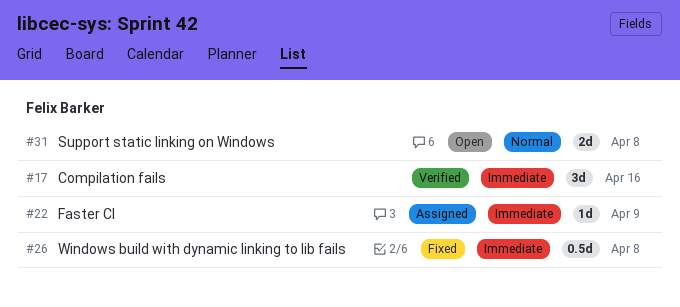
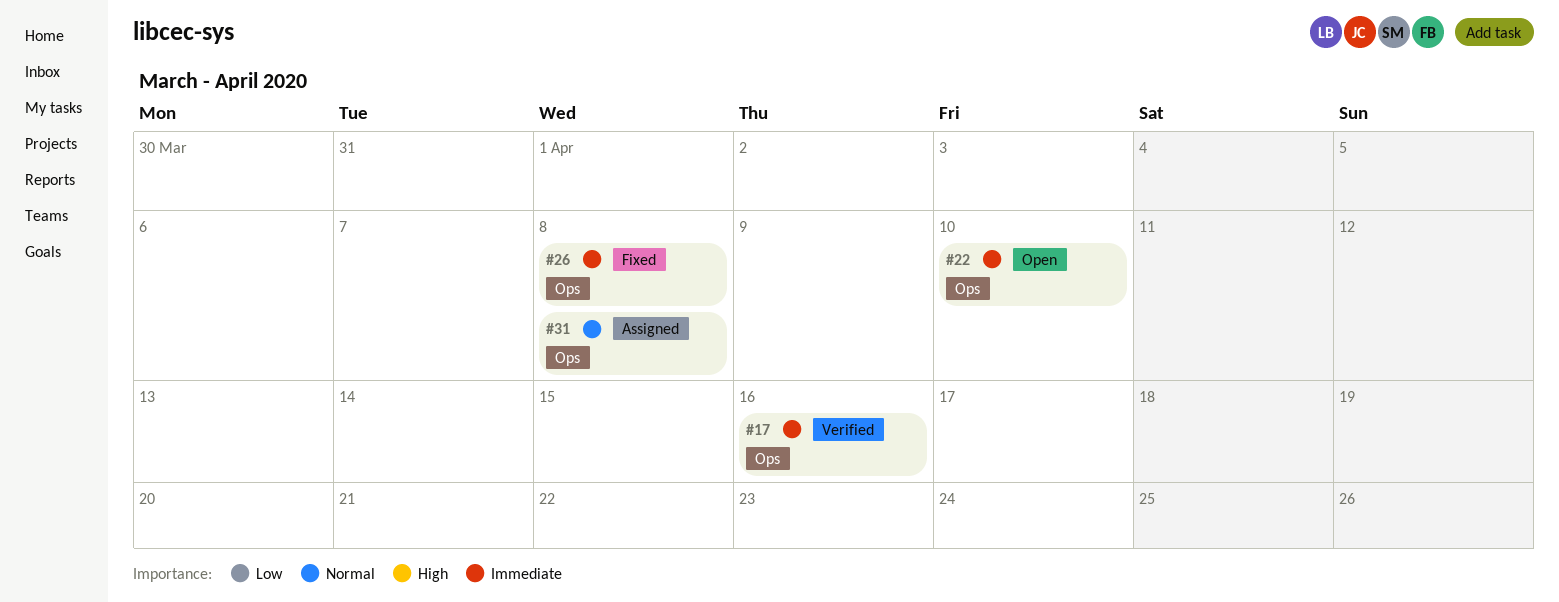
#22, status: Assigned -> Open
#22, due: Apr 9 -> Apr 10
#31, status: Open -> Assigned

